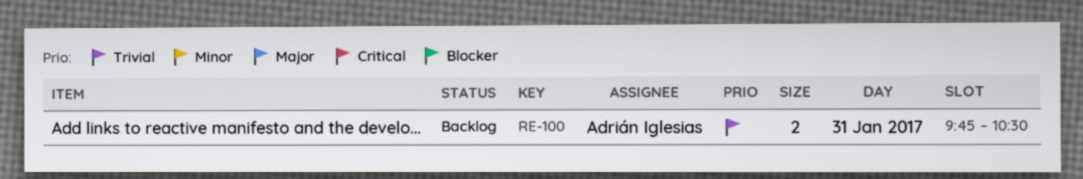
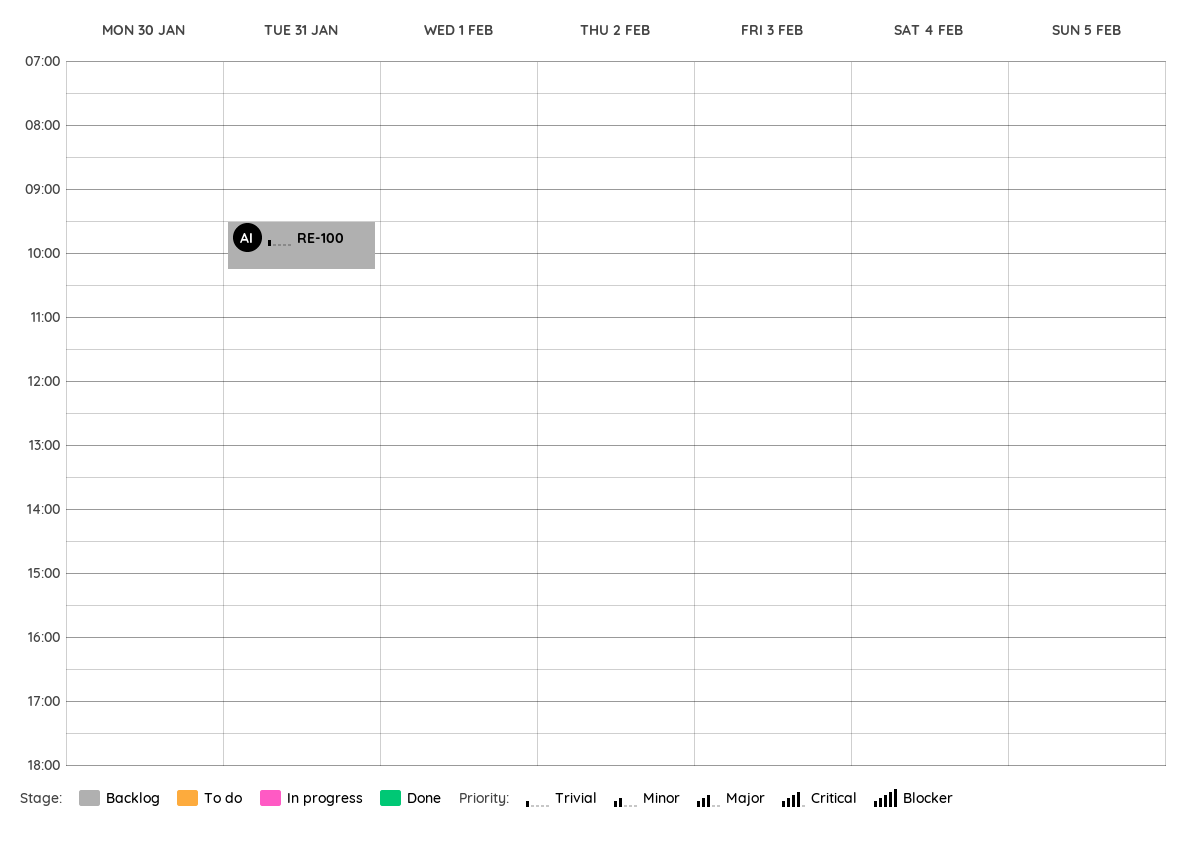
RE-100, begins: 09:45 -> 09:30
RE-100, ends: 10:30 -> 10:15

